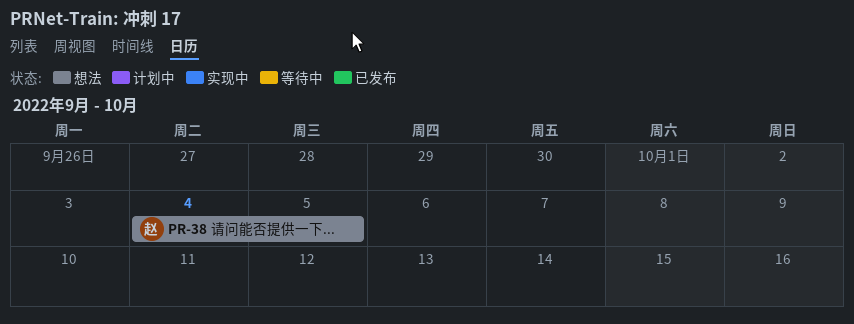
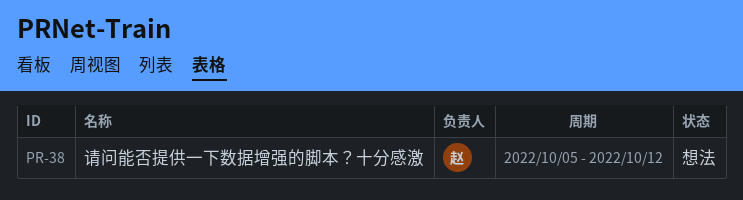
PR-38, start: Oct 4 -> Oct 5
PR-38, due: Oct 5 -> Oct 12

